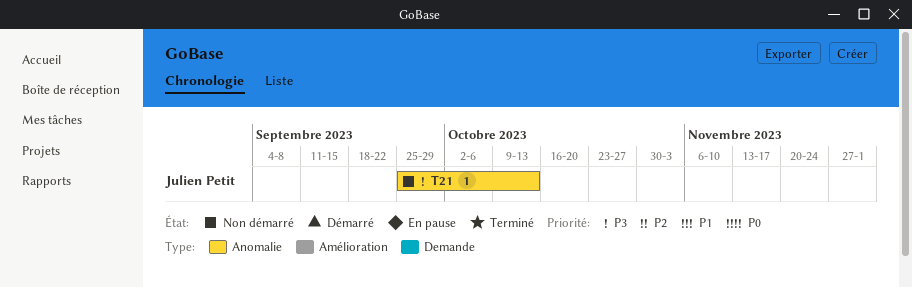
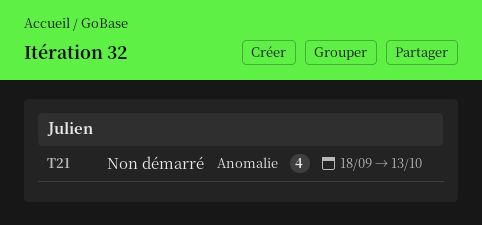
T21, estimate: 1 -> 4
T21, start: Sep 25 -> Sep 18

